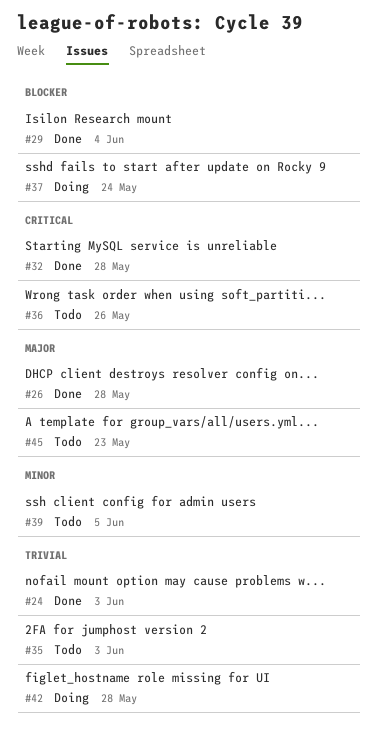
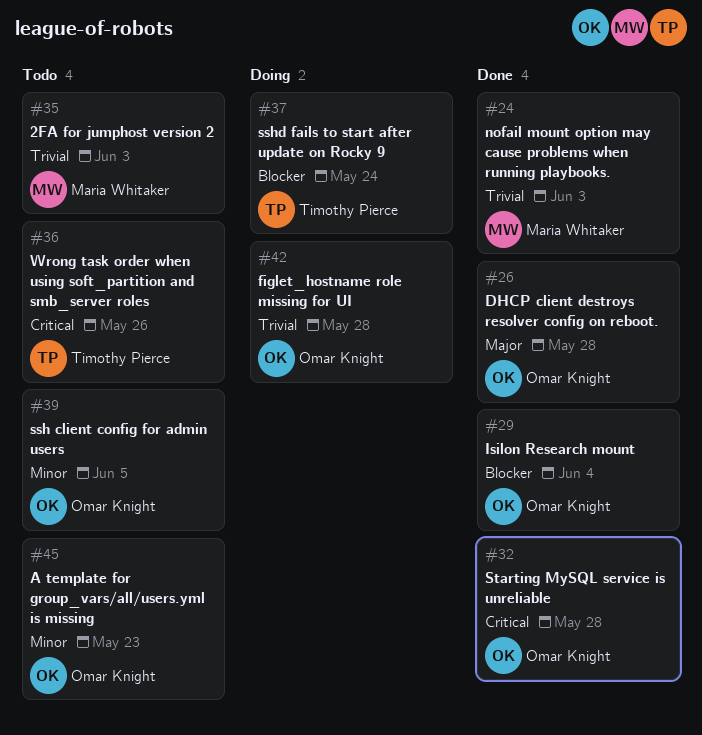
#45, priority: Major -> Minor

